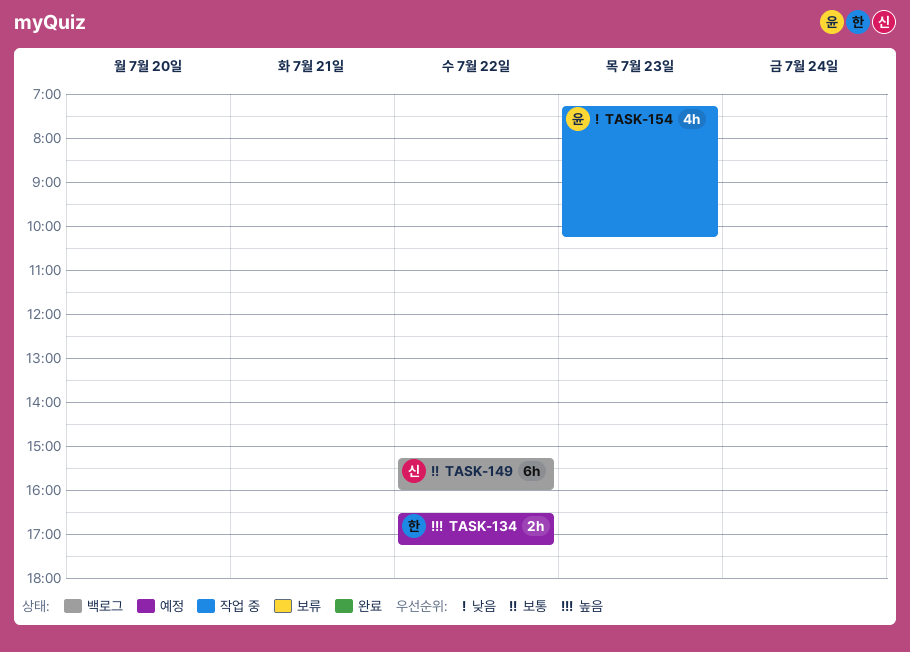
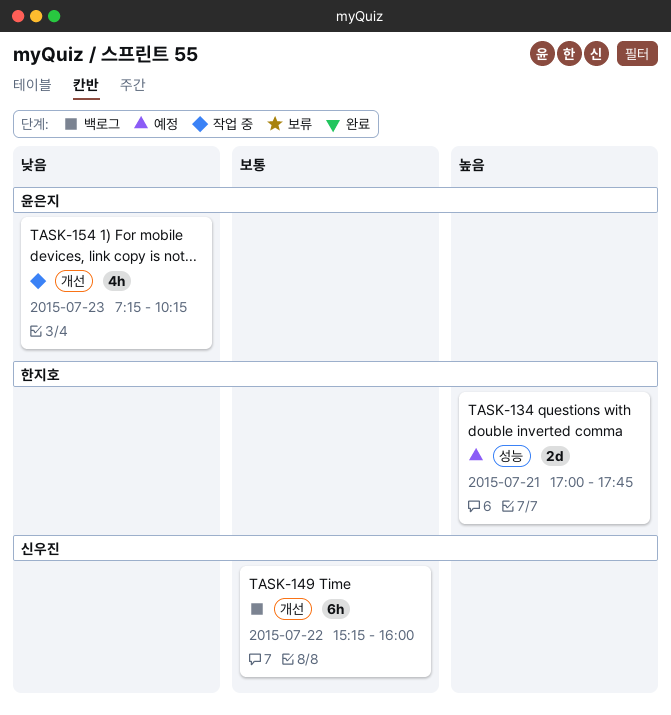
TASK-134, estimate: 2h -> 2d
TASK-134, day: Jul 22 -> Jul 21
TASK-134, begins: 16:30 -> 17:00
TASK-134, ends: 17:15 -> 17:45

